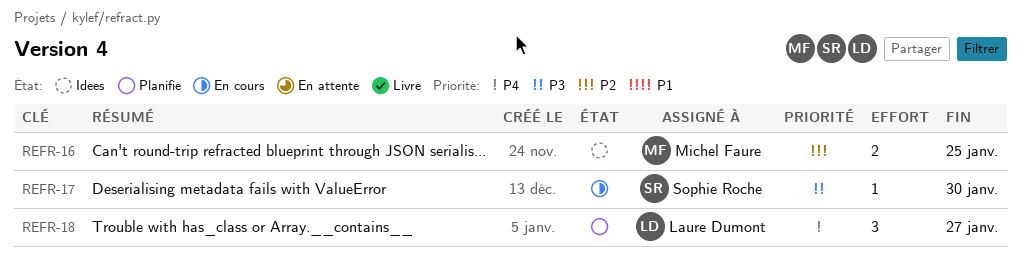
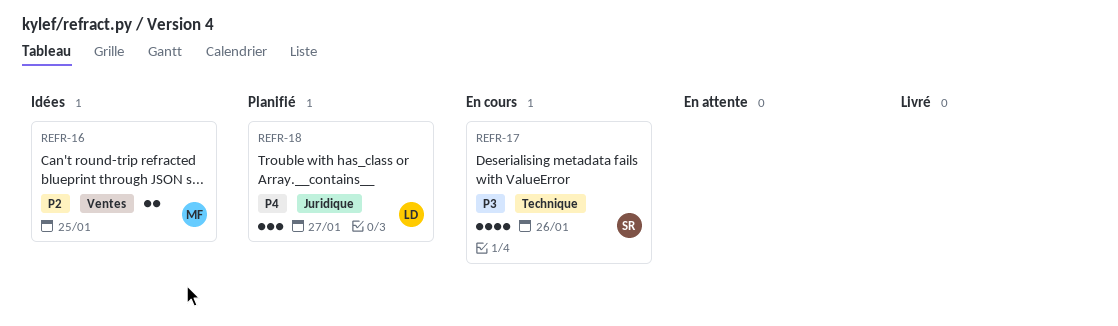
REFR-17, estimate: 1 -> 4
REFR-17, due: Jan 30 -> Jan 26

